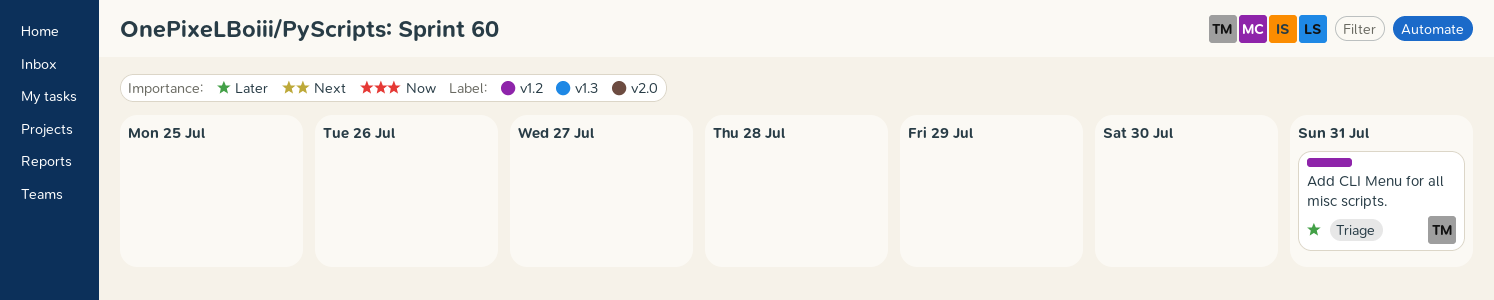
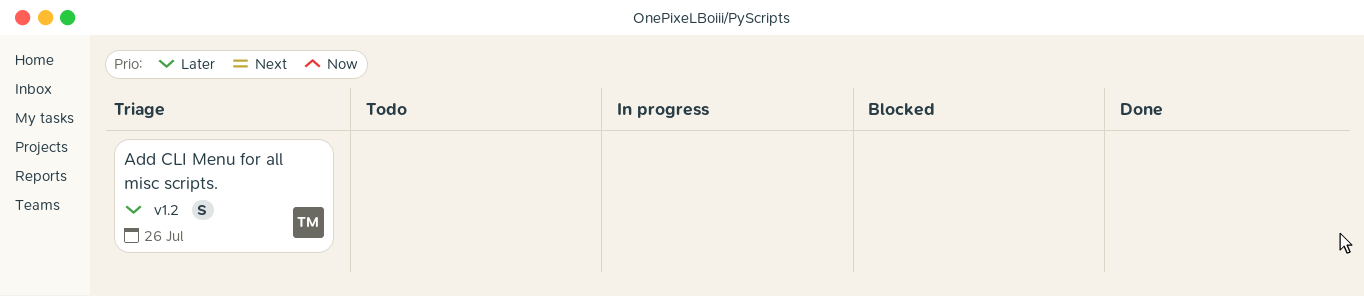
Add CLI Menu for all misc scripts., due: Jul 31 -> Jul 26

